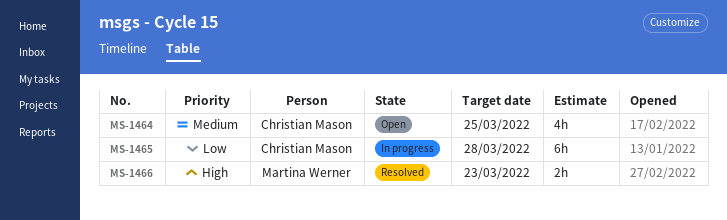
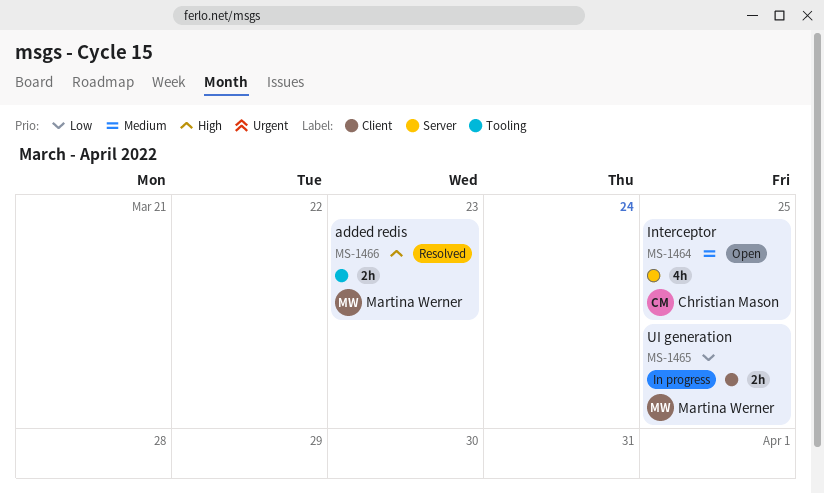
MS-1465, owner: Christian Mason -> Martina Werner
MS-1465, estimate: 6h -> 2h
MS-1465, due: Mar 28 -> Mar 25

